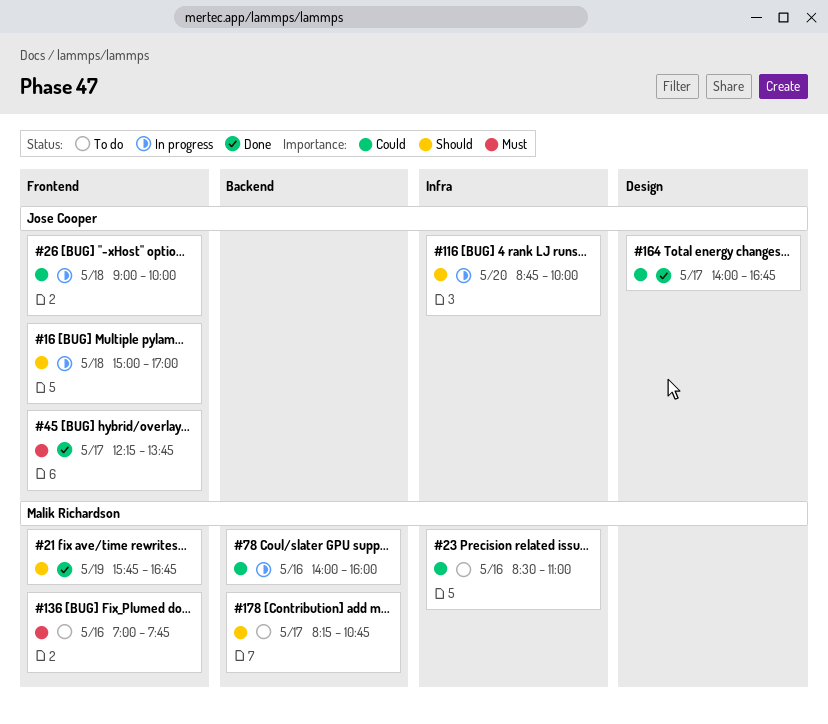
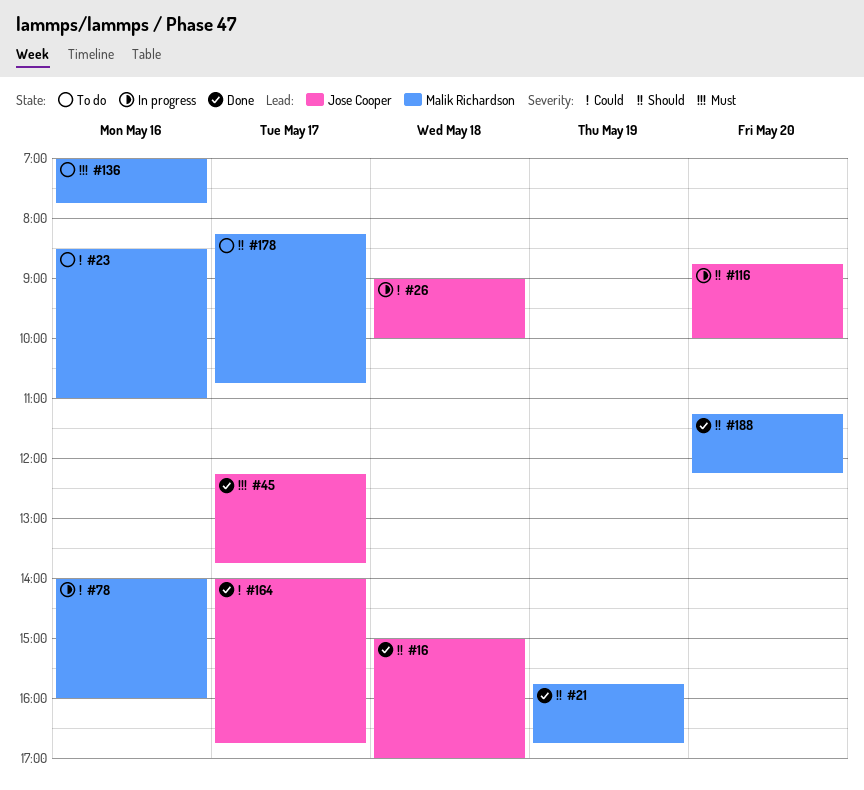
#16, status: In progress -> Done
#188: none -> present

